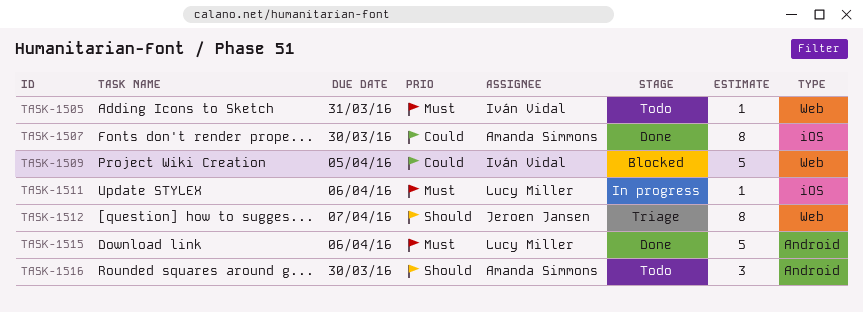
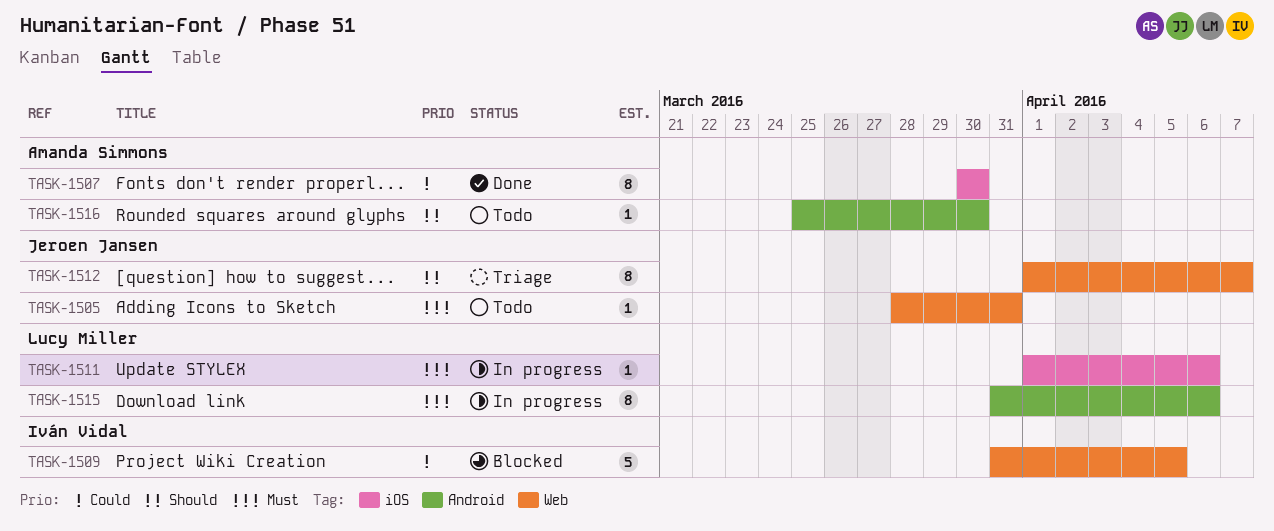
TASK-1505, owner: Iván Vidal -> Jeroen Jansen
TASK-1515, status: Done -> In progress
TASK-1515, estimate: 5 -> 8
TASK-1516, estimate: 3 -> 1

